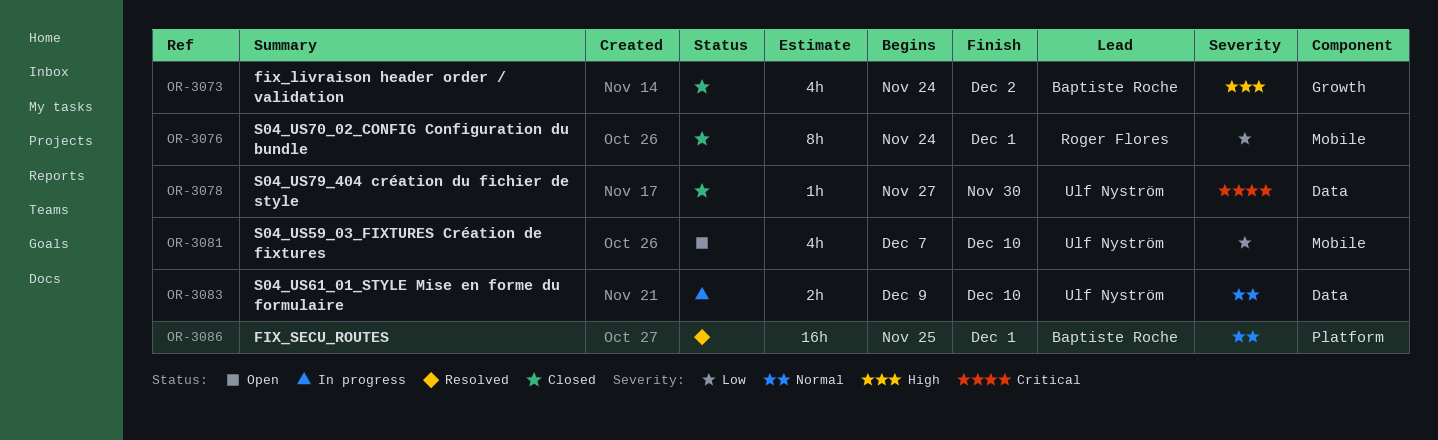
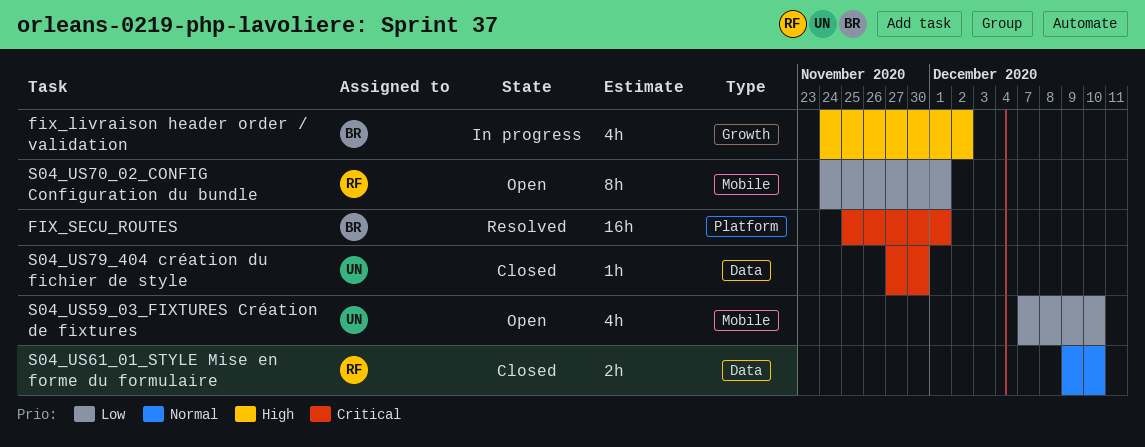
fix_livraison header order / validation, status: Closed -> In progress
FIX_SECU_ROUTES, priority: Normal -> Critical
S04_US61_01_STYLE Mise en forme du formulaire, status: In progress -> Closed
S04_US61_01_STYLE Mise en forme du formulaire, owner: Ulf Nyström -> Roger Flores
S04_US70_02_CONFIG Configuration du bundle, status: Closed -> Open

